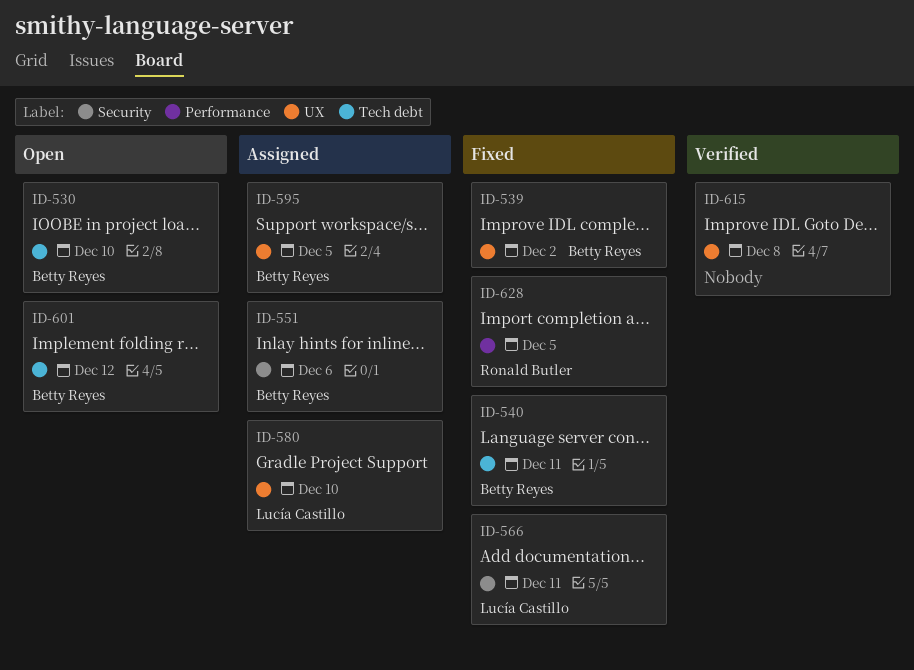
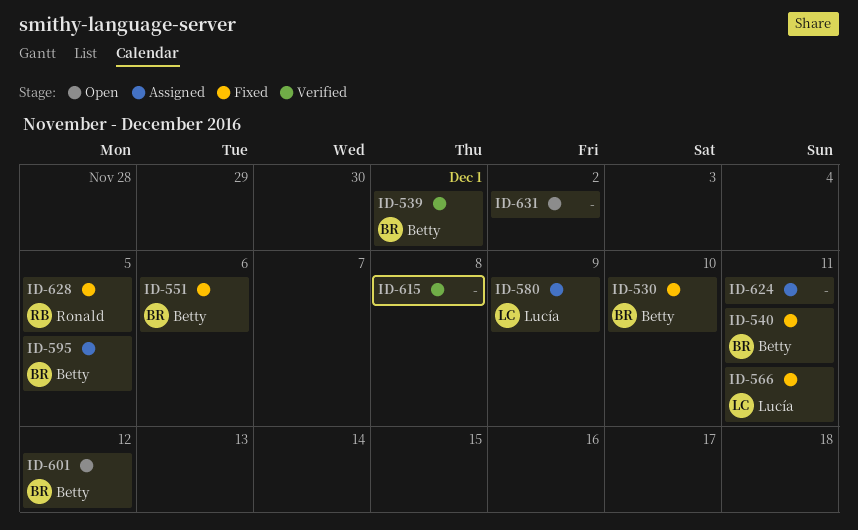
ID-530, status: Open -> Fixed
ID-539, status: Fixed -> Verified
ID-539, due: Dec 2 -> Dec 1
ID-551, status: Assigned -> Fixed
ID-580, due: Dec 10 -> Dec 9
ID-624: none -> present
ID-631: none -> present

